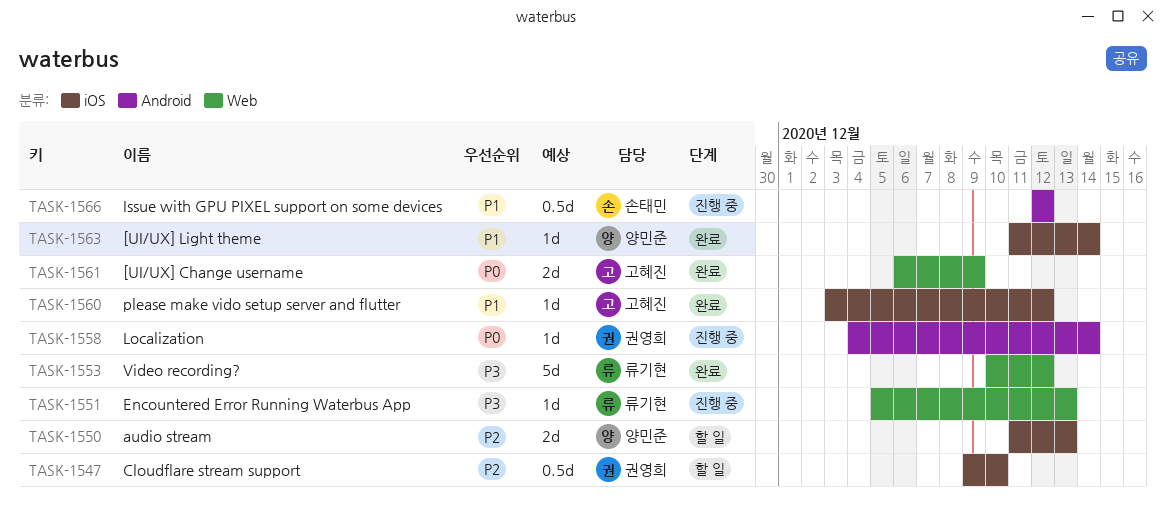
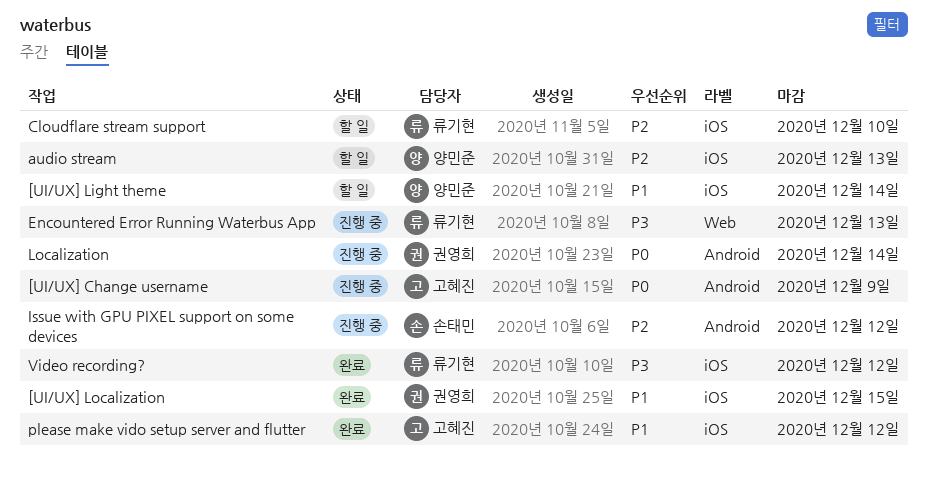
[UI/UX] Change username, status: 완료 -> 진행 중
[UI/UX] Change username, label: Web -> Android
[UI/UX] Light theme, status: 완료 -> 할 일
[UI/UX] Localization: none -> present
Cloudflare stream support, owner: 권영희 -> 류기현
Issue with GPU PIXEL support on some devices, priority: P1 -> P2
Video recording?, label: Web -> iOS

